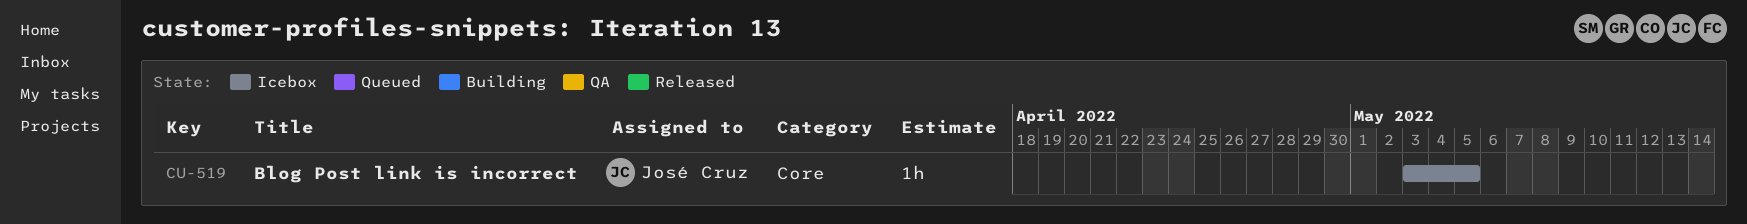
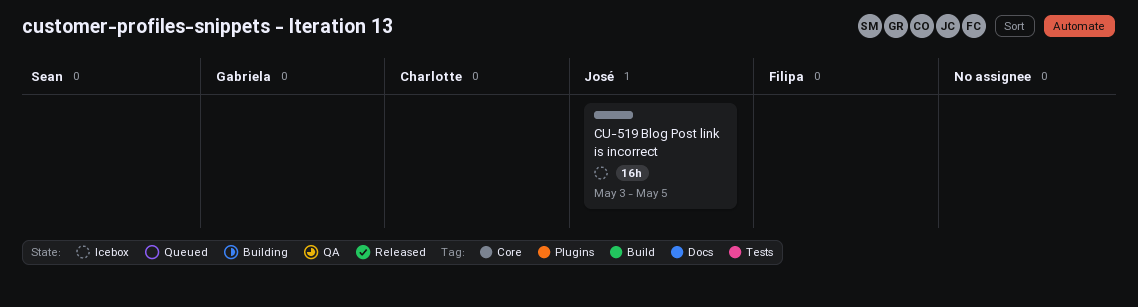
CU-519, estimate: 1h -> 16h

